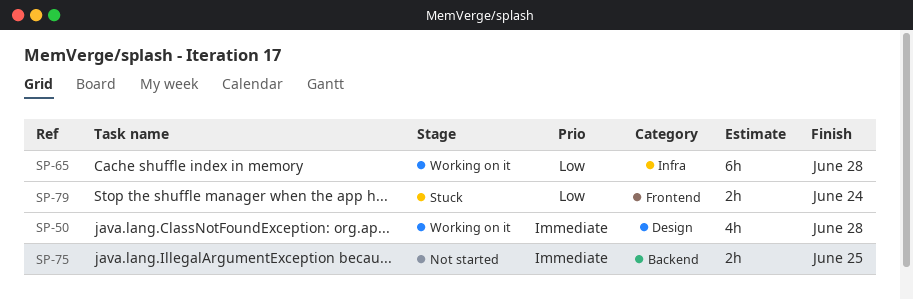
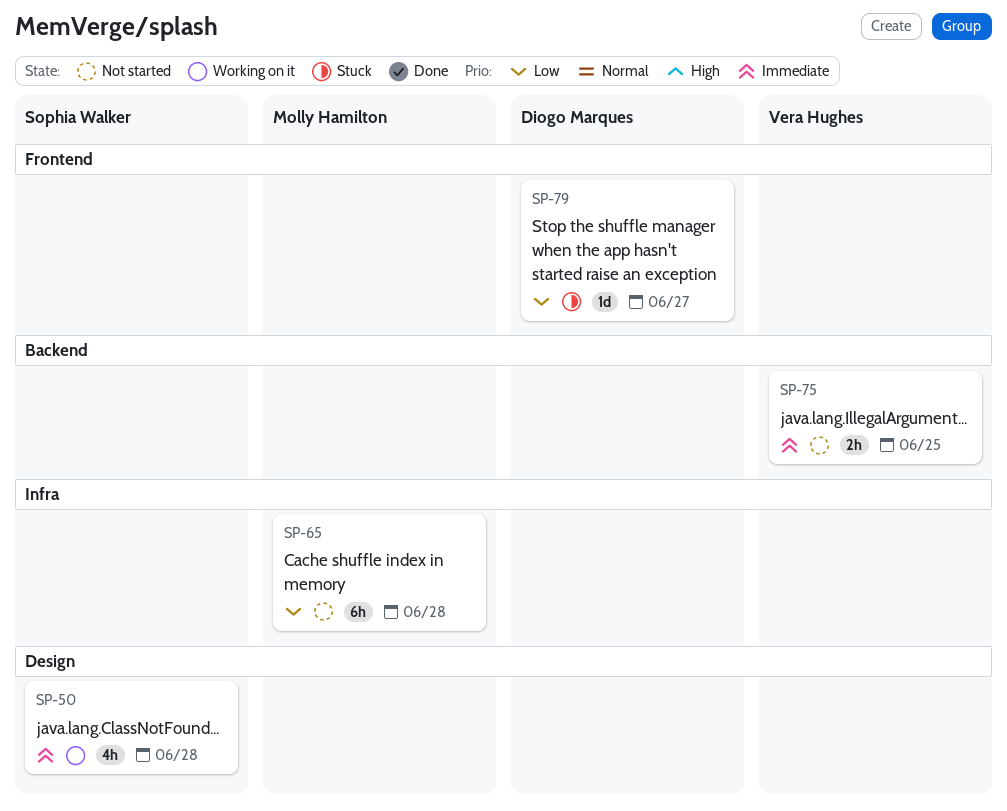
SP-65, status: Working on it -> Not started
SP-79, estimate: 2h -> 1d
SP-79, due: Jun 24 -> Jun 27

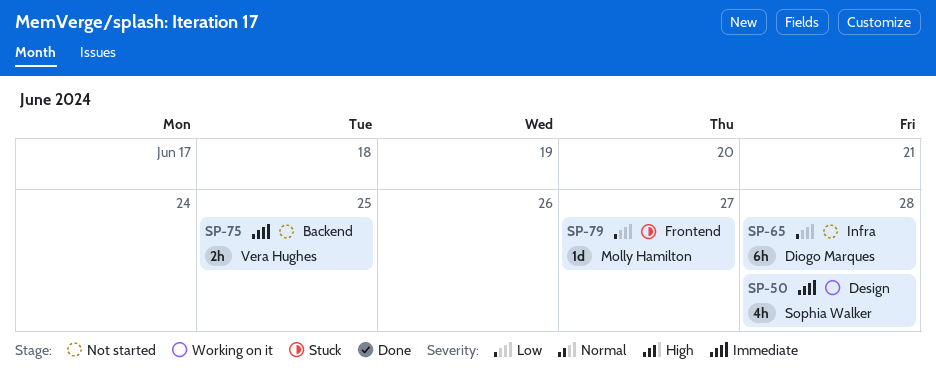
SP-65, owner: Molly Hamilton -> Diogo Marques
SP-79, owner: Diogo Marques -> Molly Hamilton

